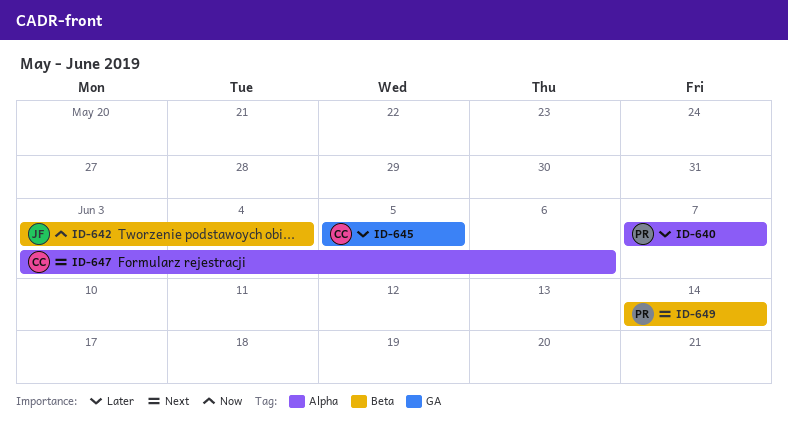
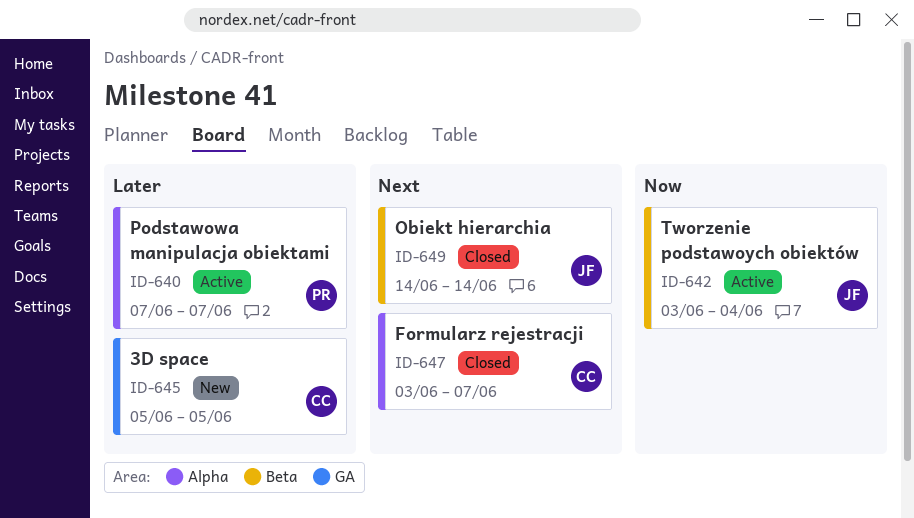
ID-647, due: Jun 6 -> Jun 7
ID-649, owner: PR -> JF

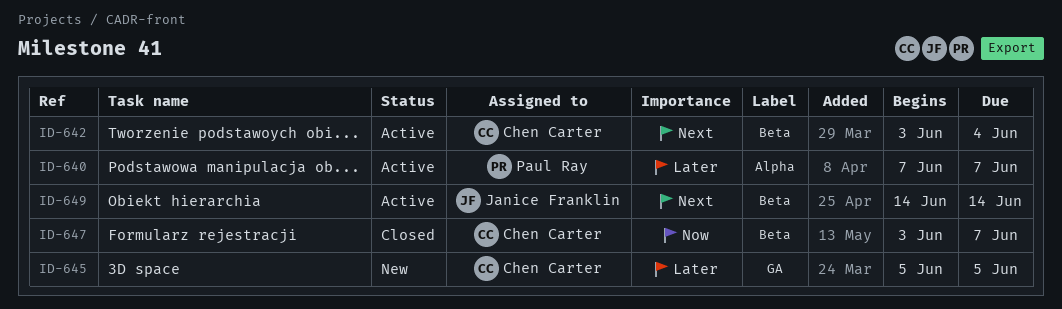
ID-642, owner: Janice Franklin -> Chen Carter
ID-642, priority: Now -> Next
ID-647, priority: Next -> Now
ID-647, label: Alpha -> Beta
ID-649, status: Closed -> Active

